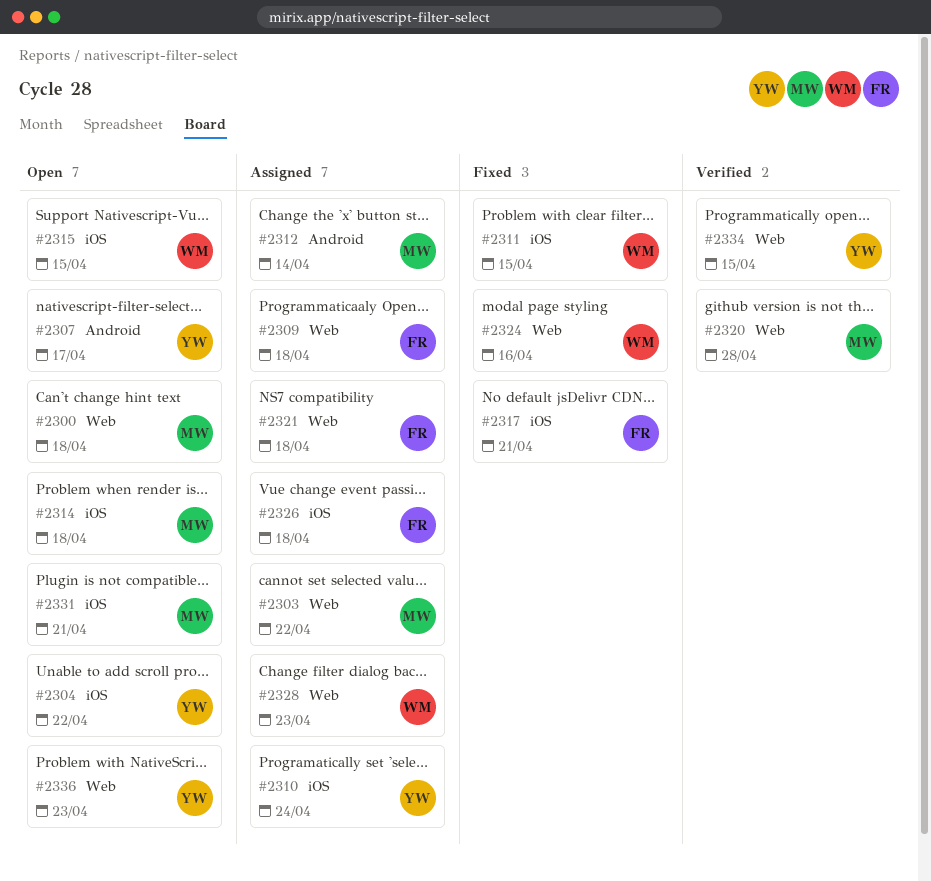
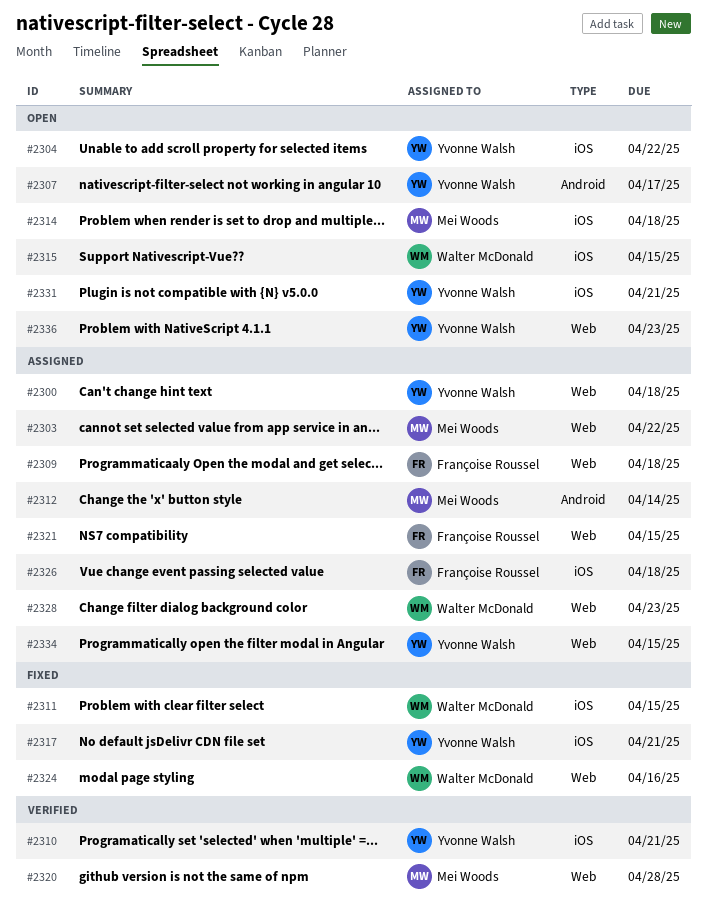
#2300, status: Open -> Assigned
#2300, owner: Mei Woods -> Yvonne Walsh
#2310, status: Assigned -> Verified
#2310, due: Apr 24 -> Apr 21
#2317, owner: Françoise Roussel -> Yvonne Walsh
#2321, due: Apr 18 -> Apr 15
#2331, owner: Mei Woods -> Yvonne Walsh
#2334, status: Verified -> Assigned

